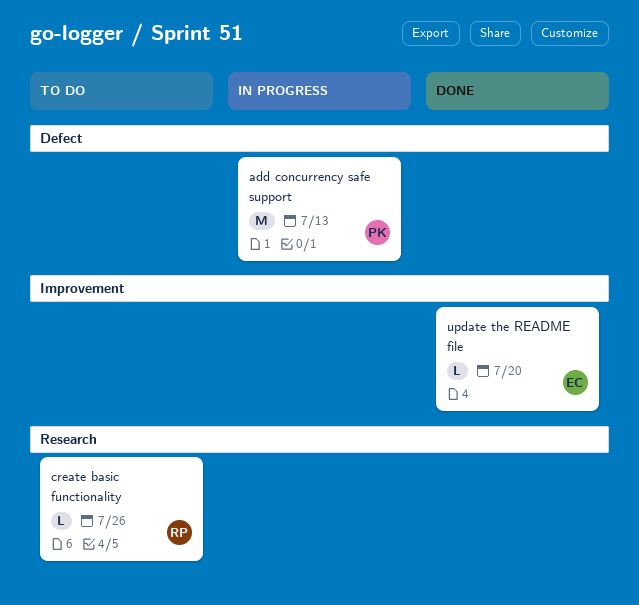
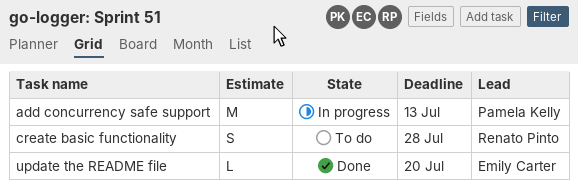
create basic functionality, estimate: L -> S
create basic functionality, due: Jul 26 -> Jul 28

